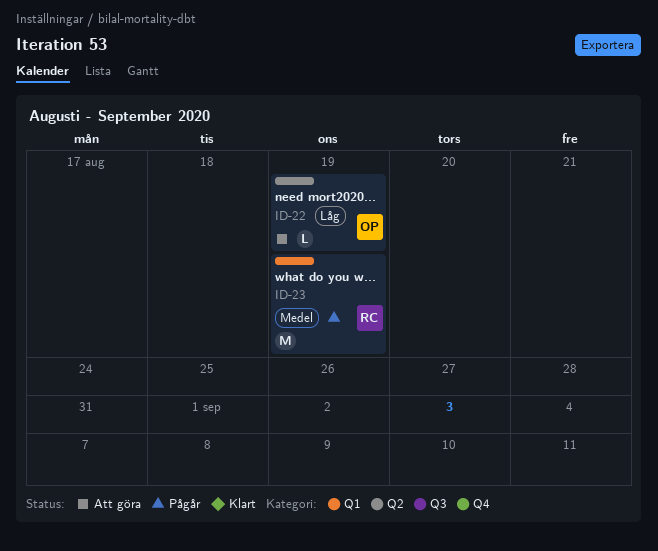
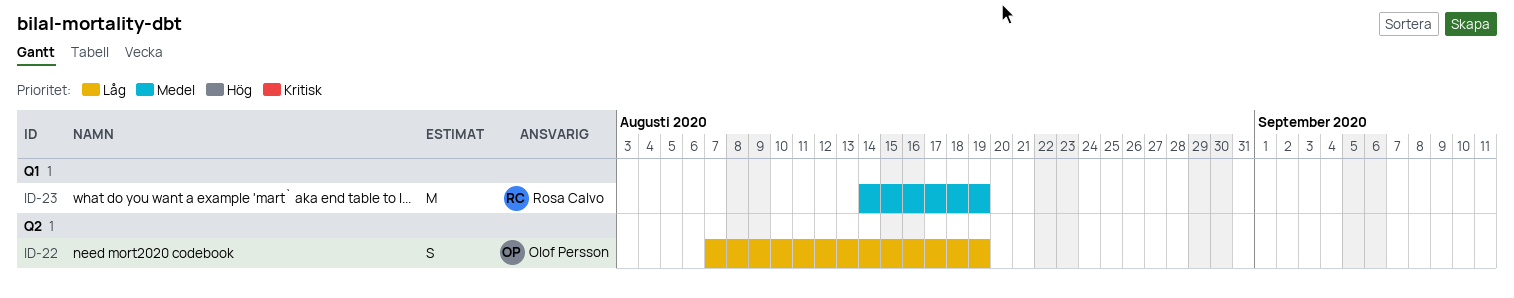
ID-22, estimate: L -> S

